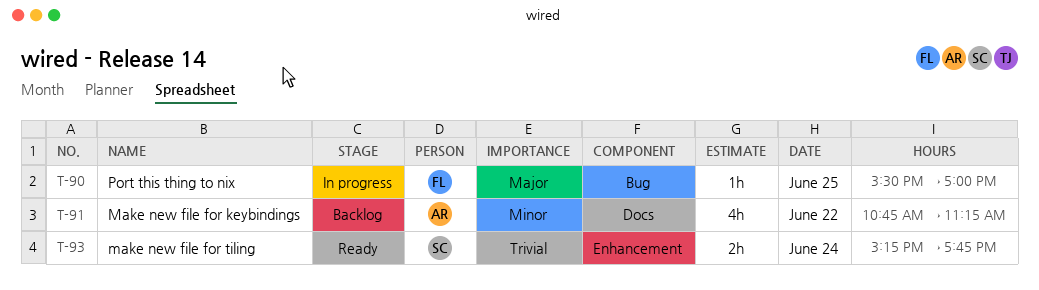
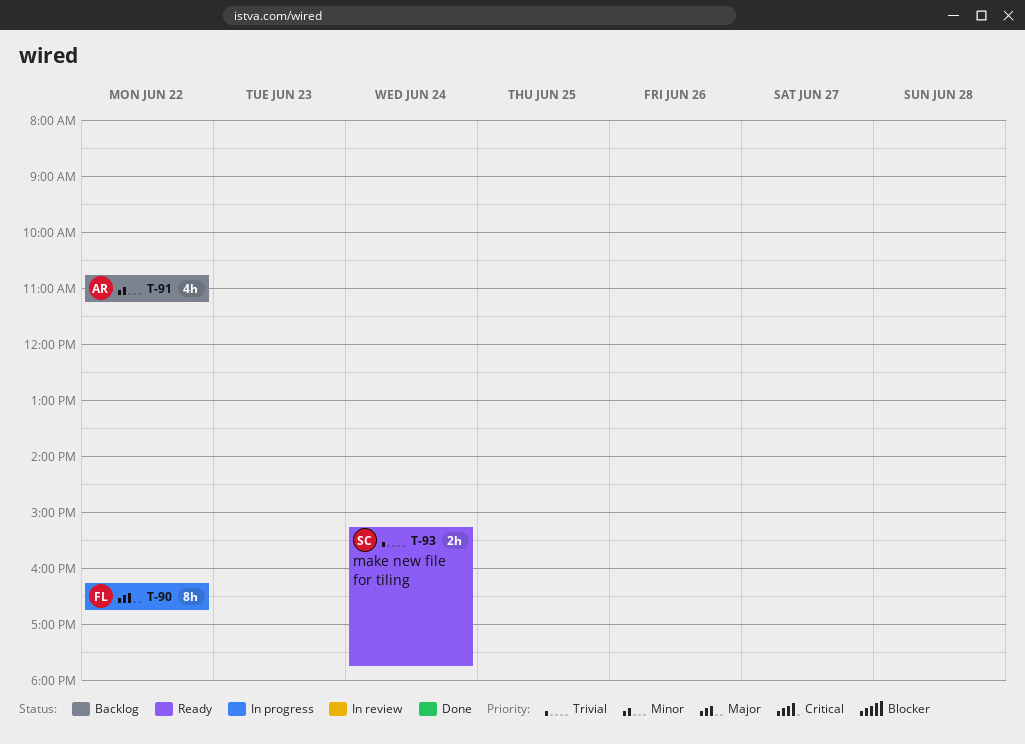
T-90, estimate: 1h -> 8h
T-90, day: Jun 25 -> Jun 22
T-90, begins: 15:30 -> 16:15
T-90, ends: 17:00 -> 16:45

